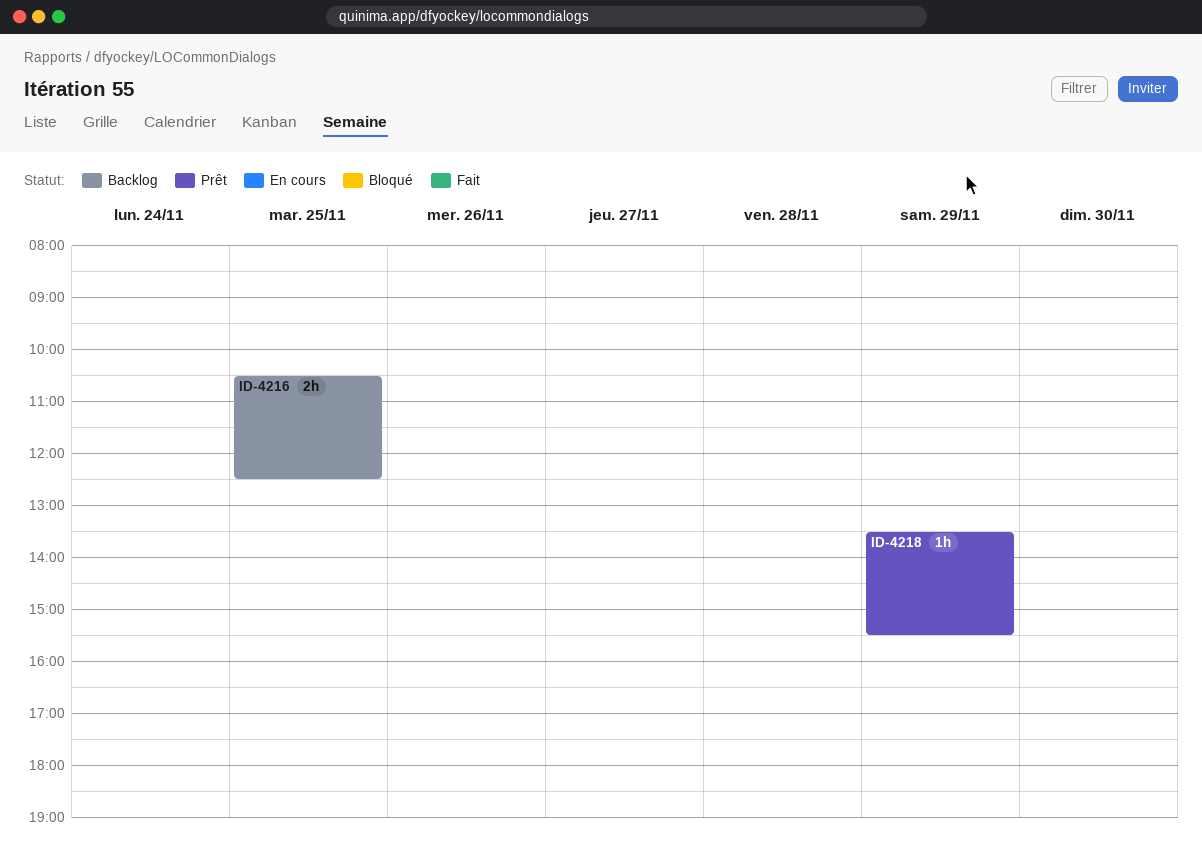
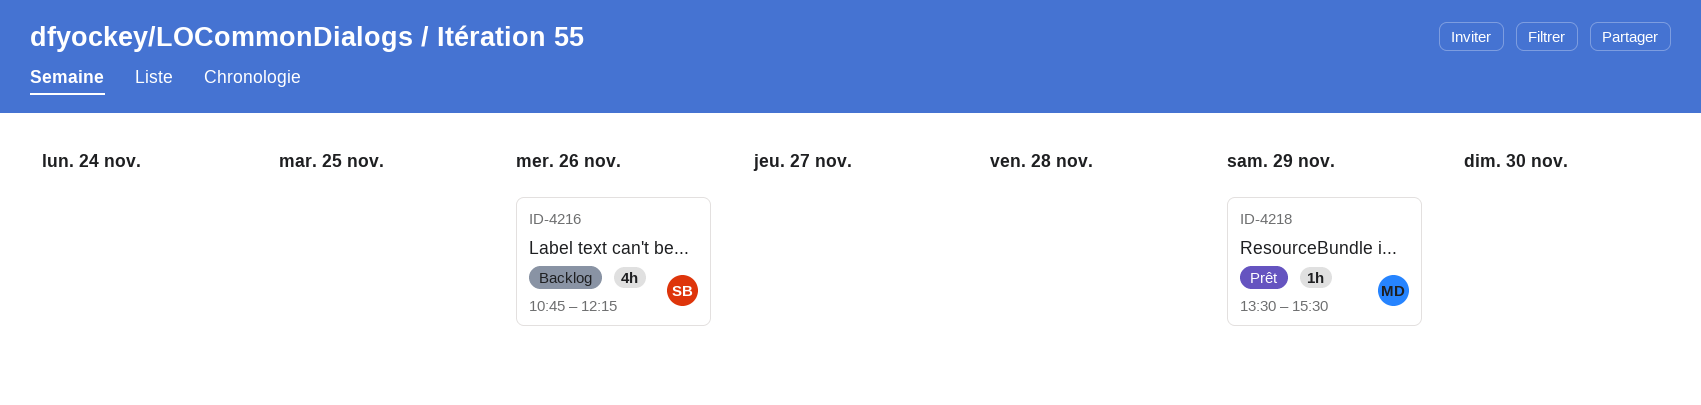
ID-4216, estimate: 2h -> 4h
ID-4216, day: Nov 25 -> Nov 26
ID-4216, begins: 10:30 -> 10:45
ID-4216, ends: 12:30 -> 12:15

